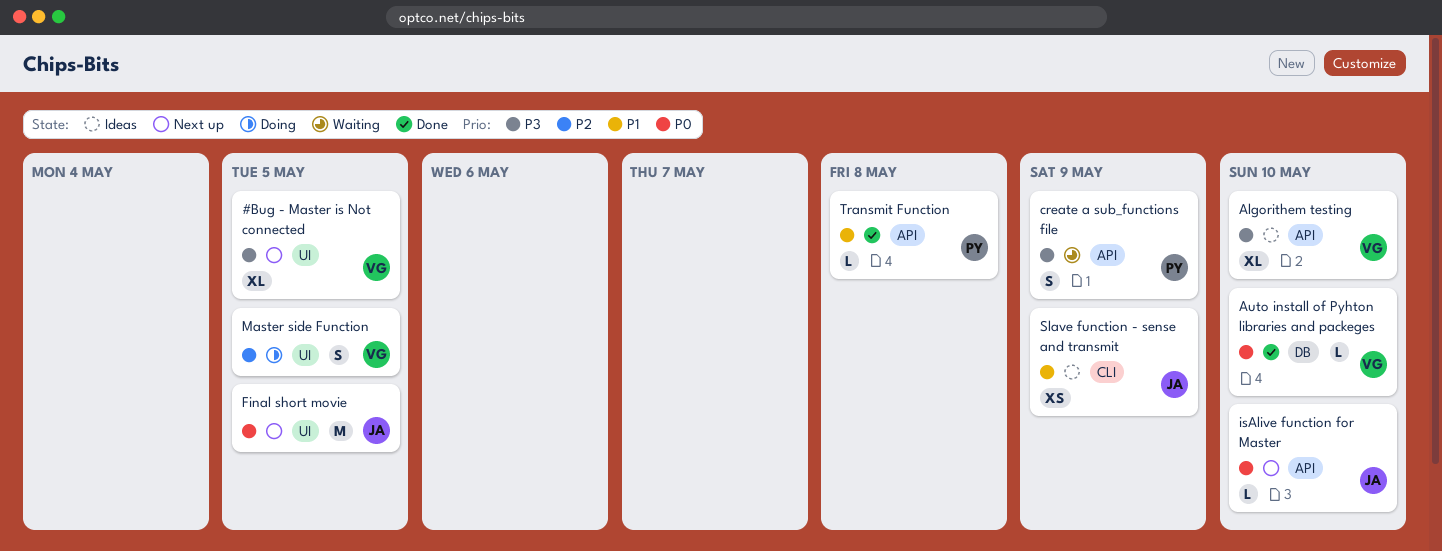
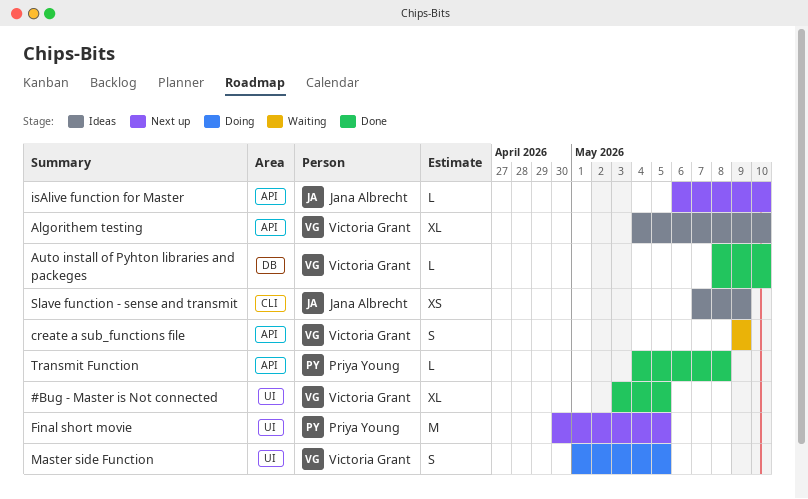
#Bug - Master is Not connected, status: Next up -> Done
create a sub_functions file, owner: Priya Young -> Victoria Grant
Final short movie, owner: Jana Albrecht -> Priya Young

